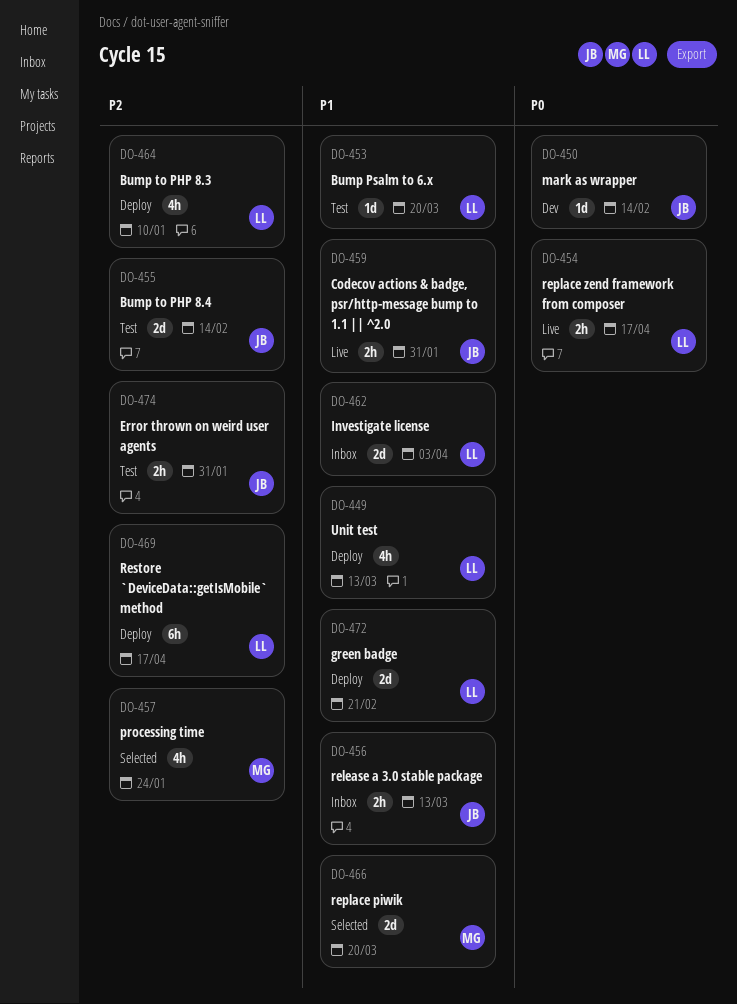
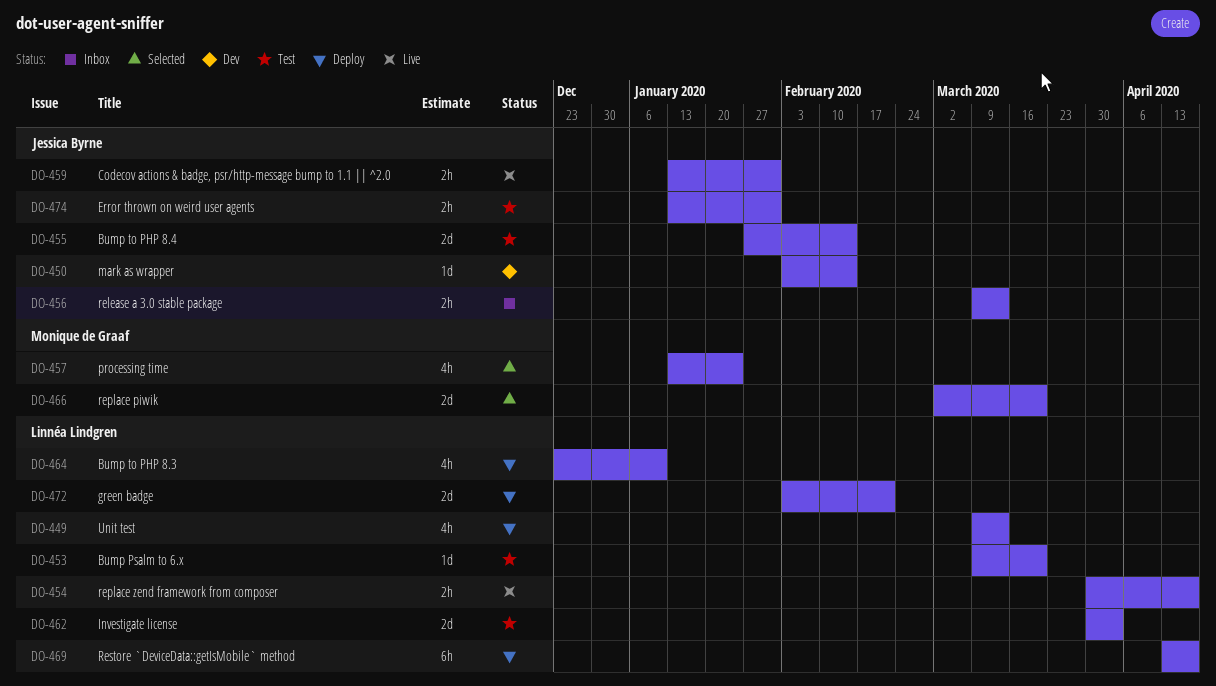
DO-462, status: Inbox -> Test

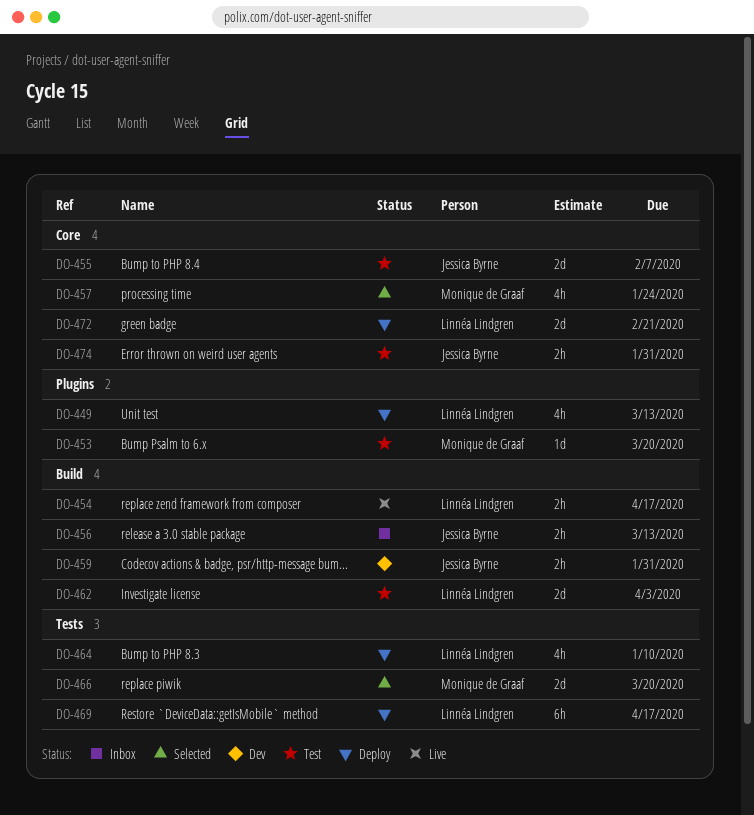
DO-450: present -> none
DO-453, owner: Linnéa Lindgren -> Monique de Graaf
DO-455, due: Feb 14 -> Feb 7
DO-459, status: Live -> Dev

